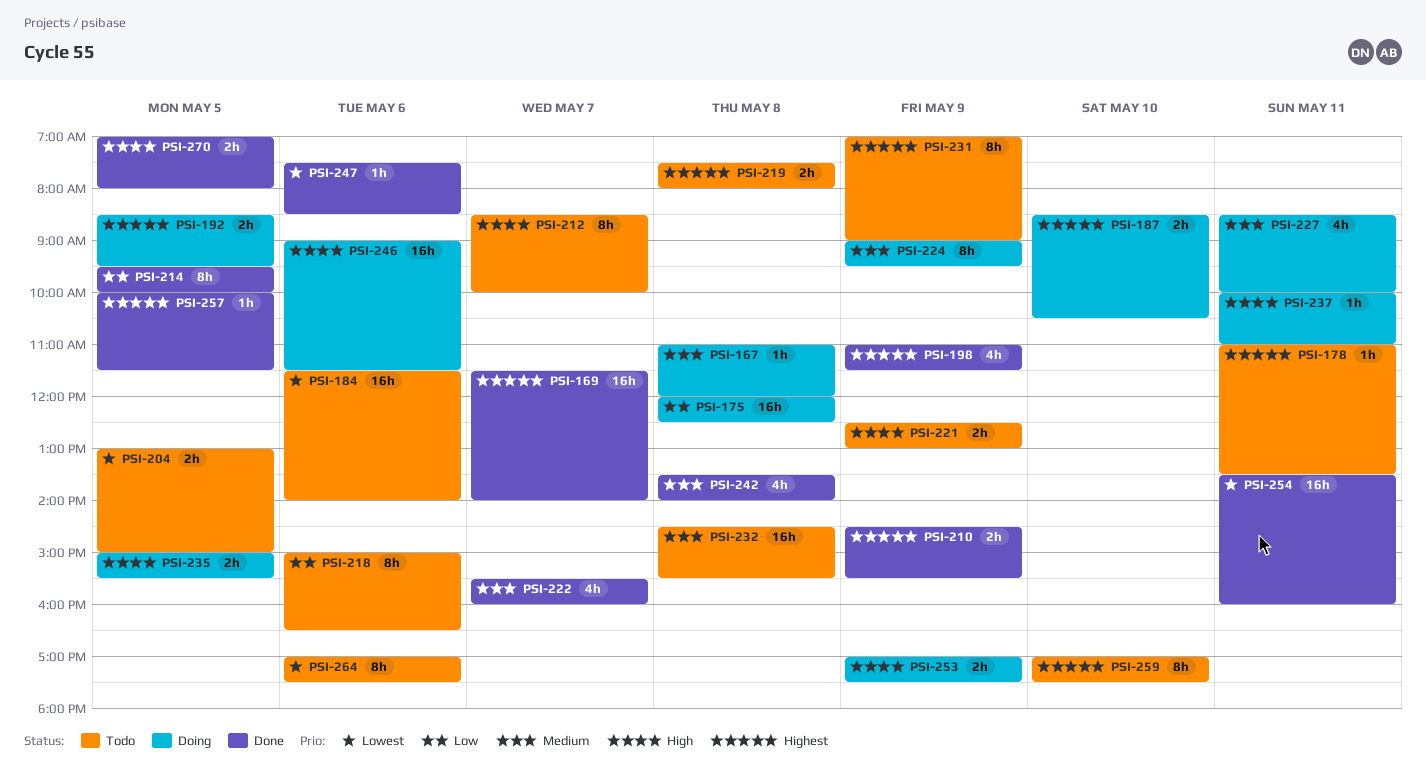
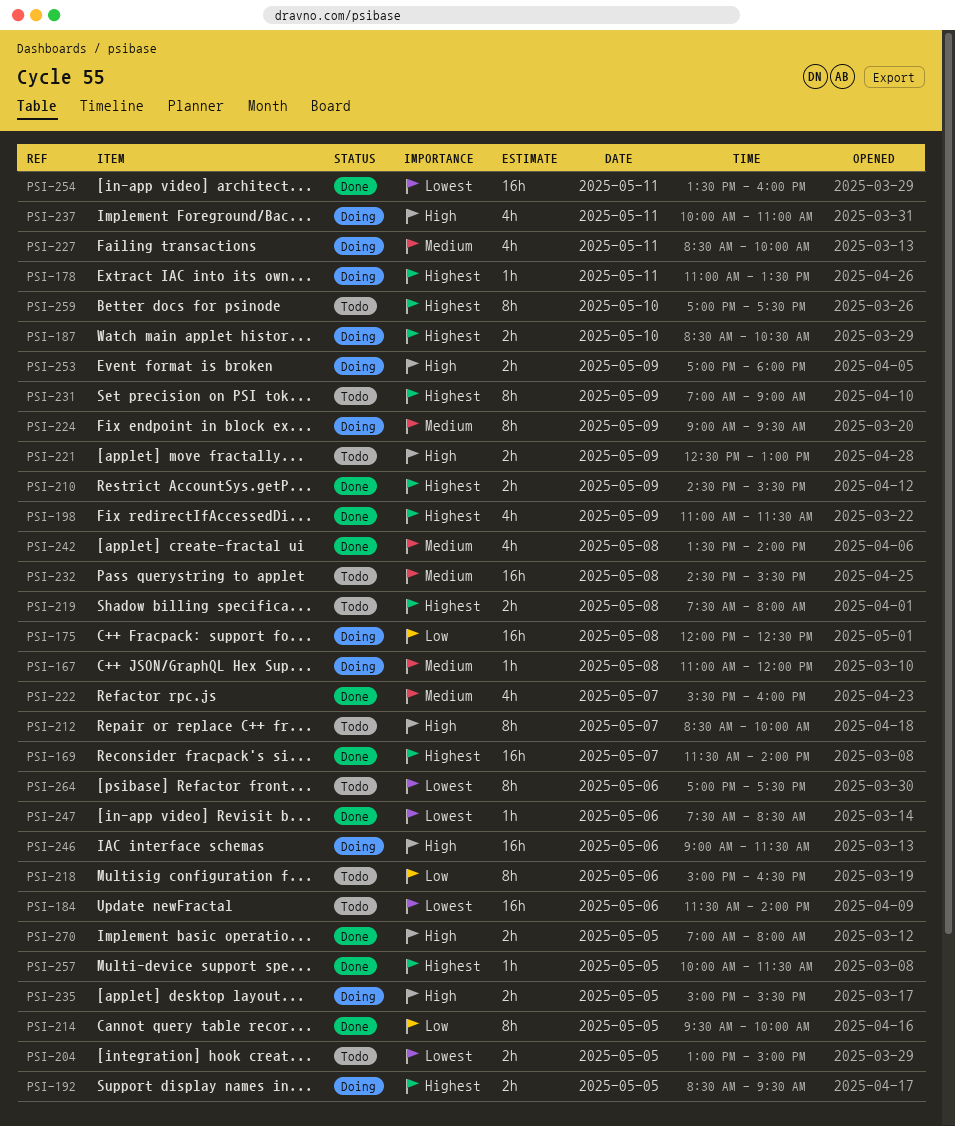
PSI-178, status: Todo -> Doing
PSI-237, estimate: 1h -> 4h
PSI-253, ends: 17:30 -> 18:00

